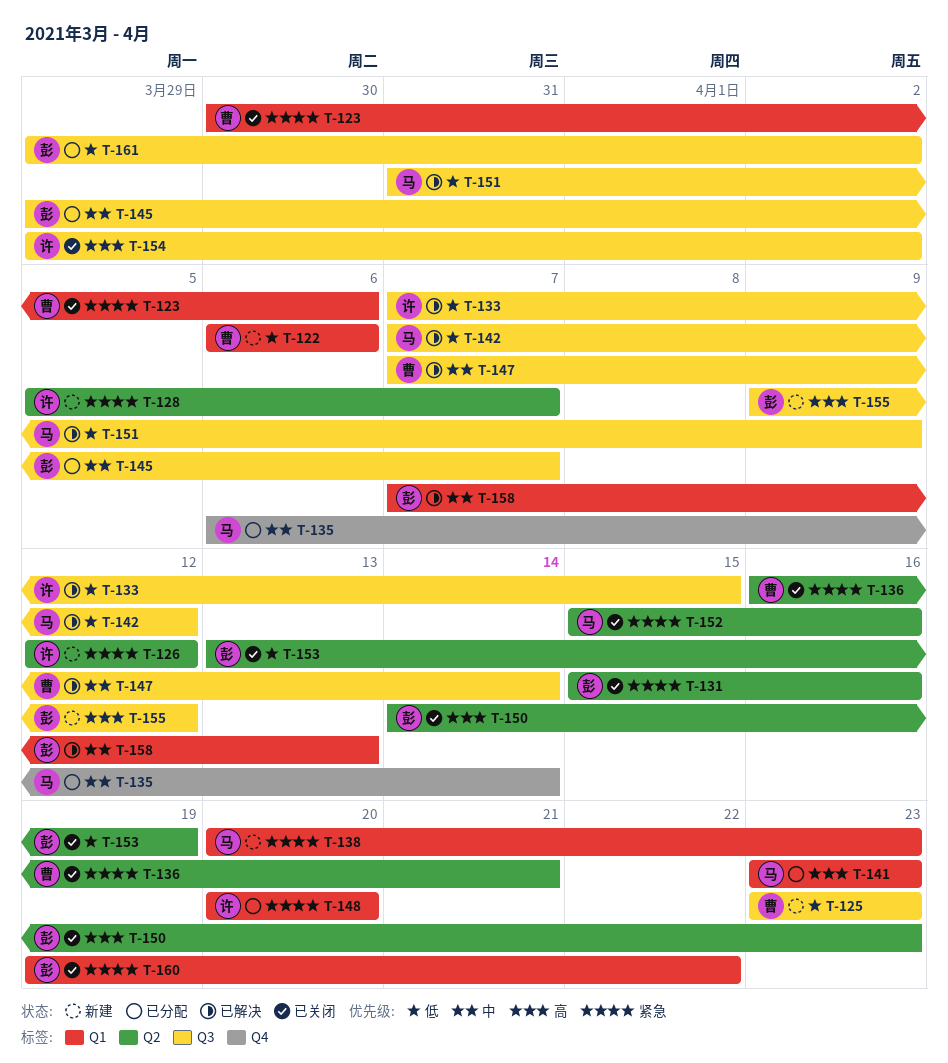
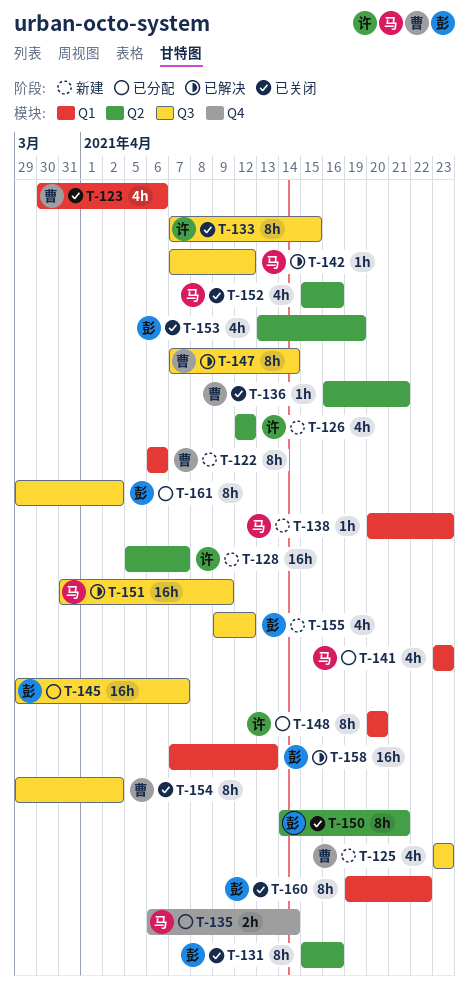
T-133, status: 已解决 -> 已关闭
T-150, due: Apr 23 -> Apr 21
T-154, owner: 许 -> 曹

